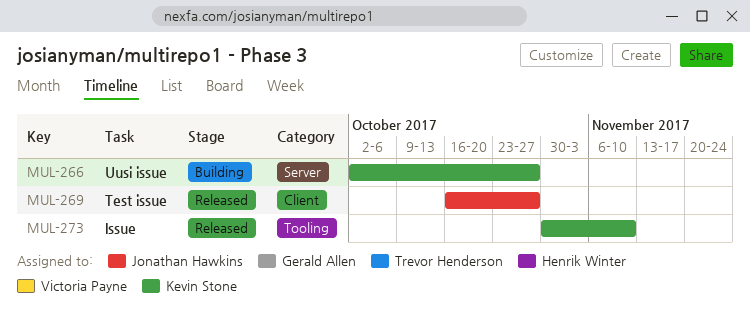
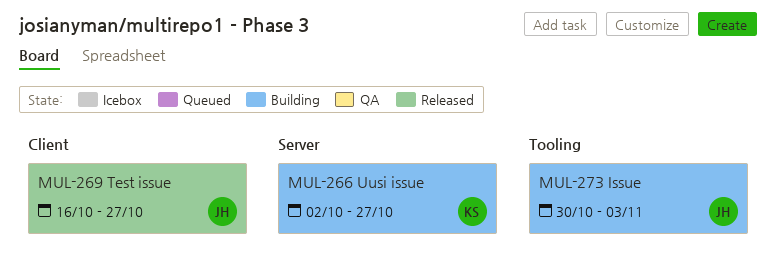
MUL-273, status: Released -> Building
MUL-273, owner: Kevin Stone -> Jonathan Hawkins
MUL-273, due: Nov 10 -> Nov 3

